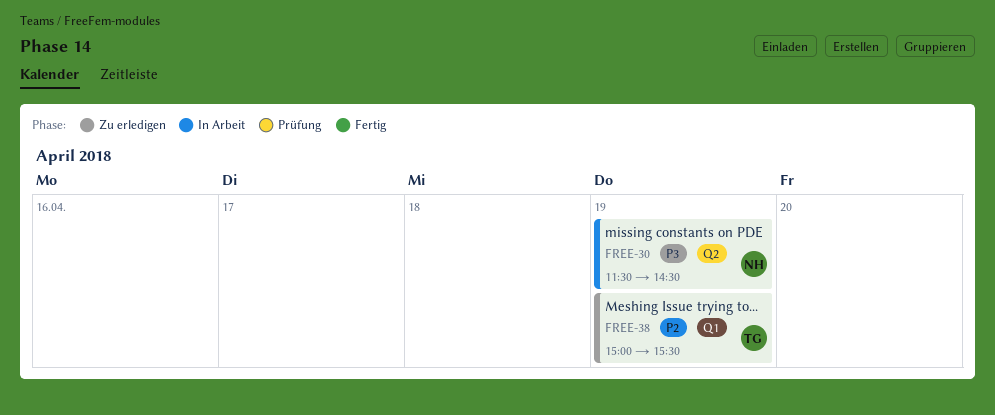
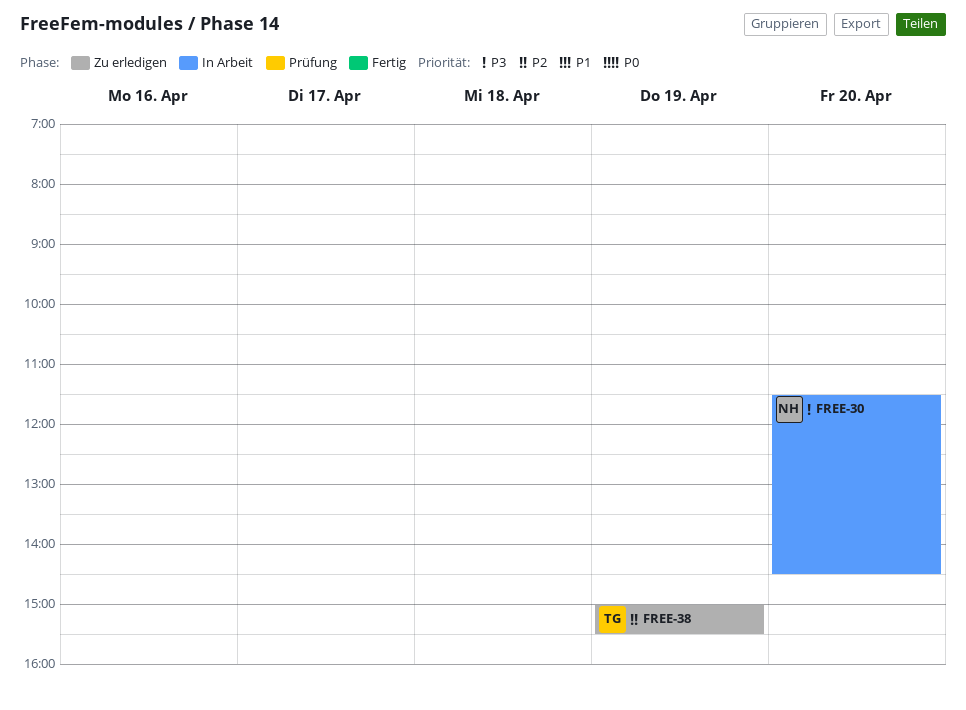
FREE-30, day: Apr 19 -> Apr 20

